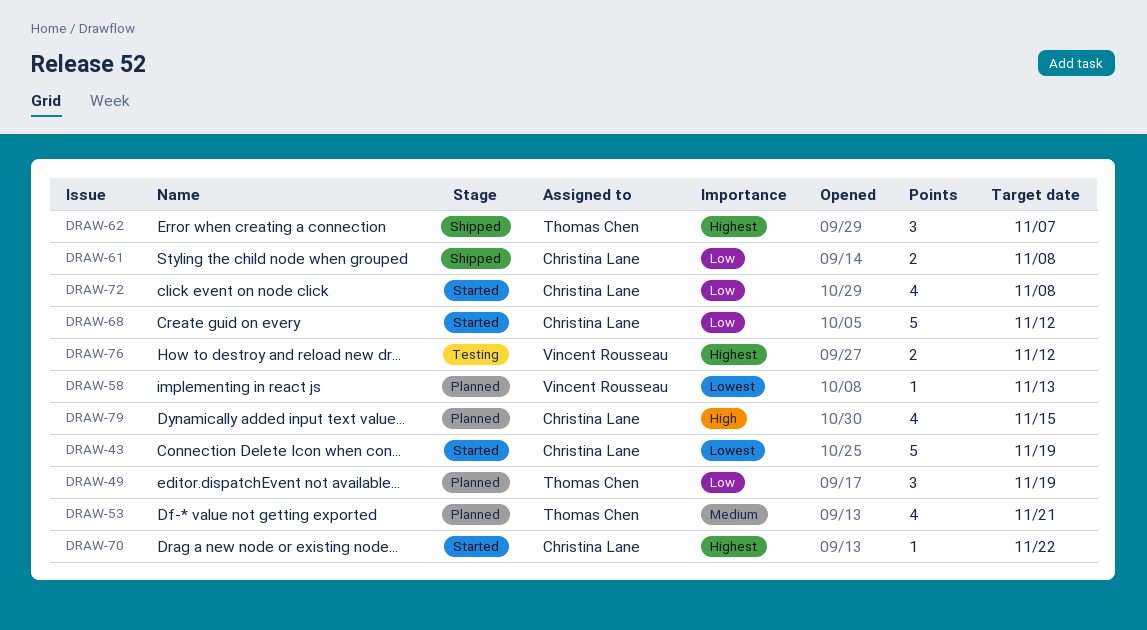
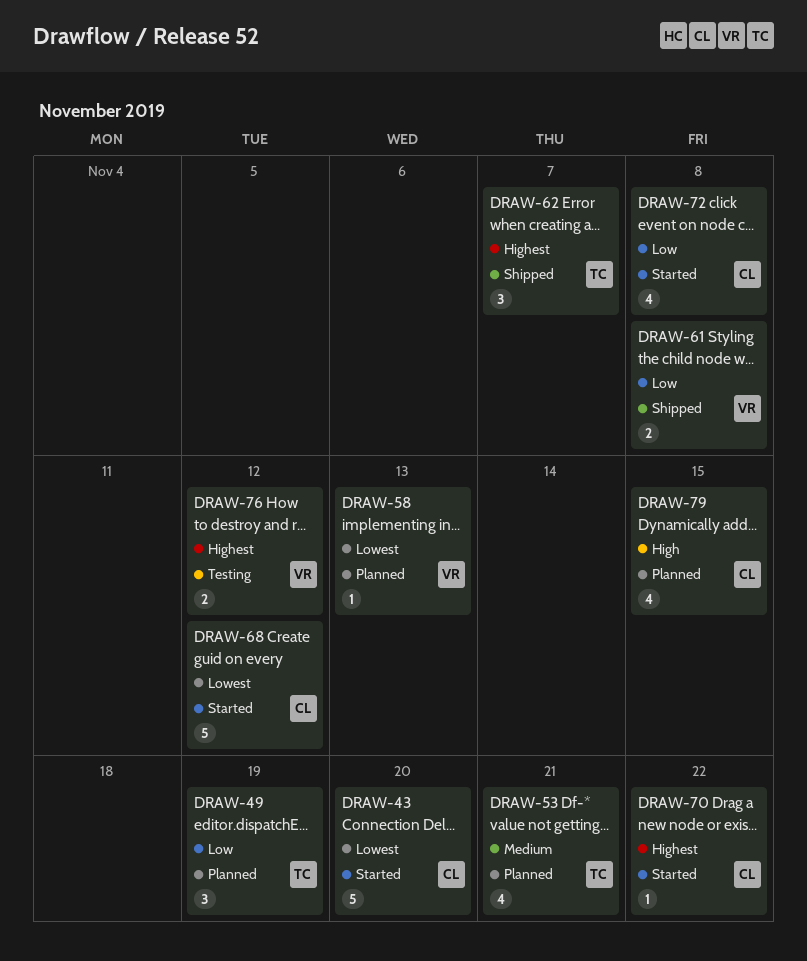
DRAW-43, due: Nov 19 -> Nov 20
DRAW-61, owner: Christina Lane -> Vincent Rousseau
DRAW-68, priority: Low -> Lowest

